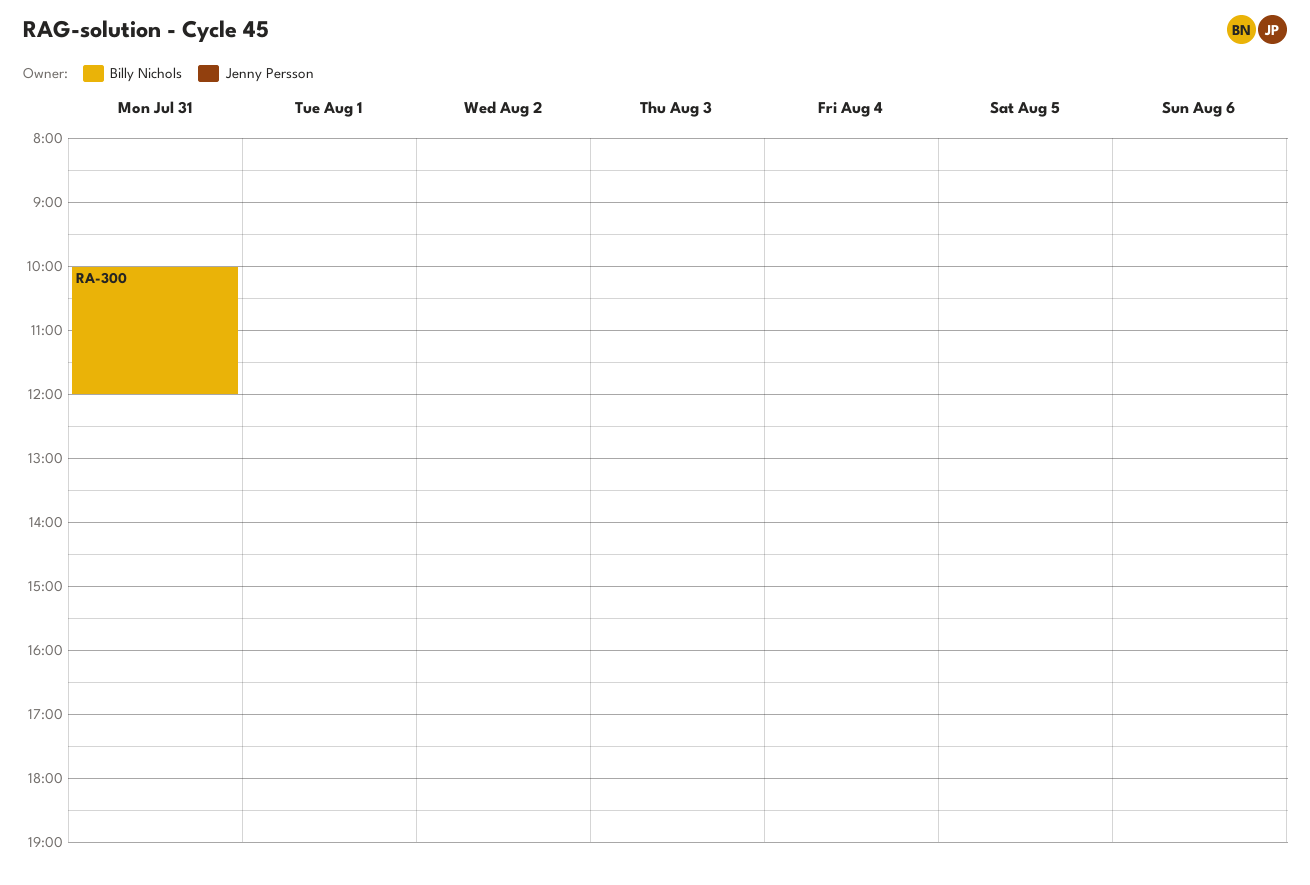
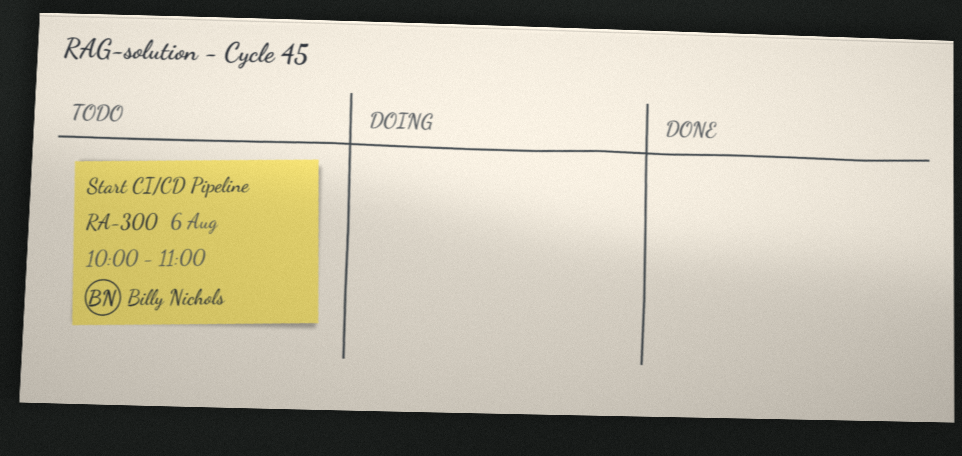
RA-300, day: Jul 31 -> Aug 6
RA-300, ends: 12:00 -> 11:00

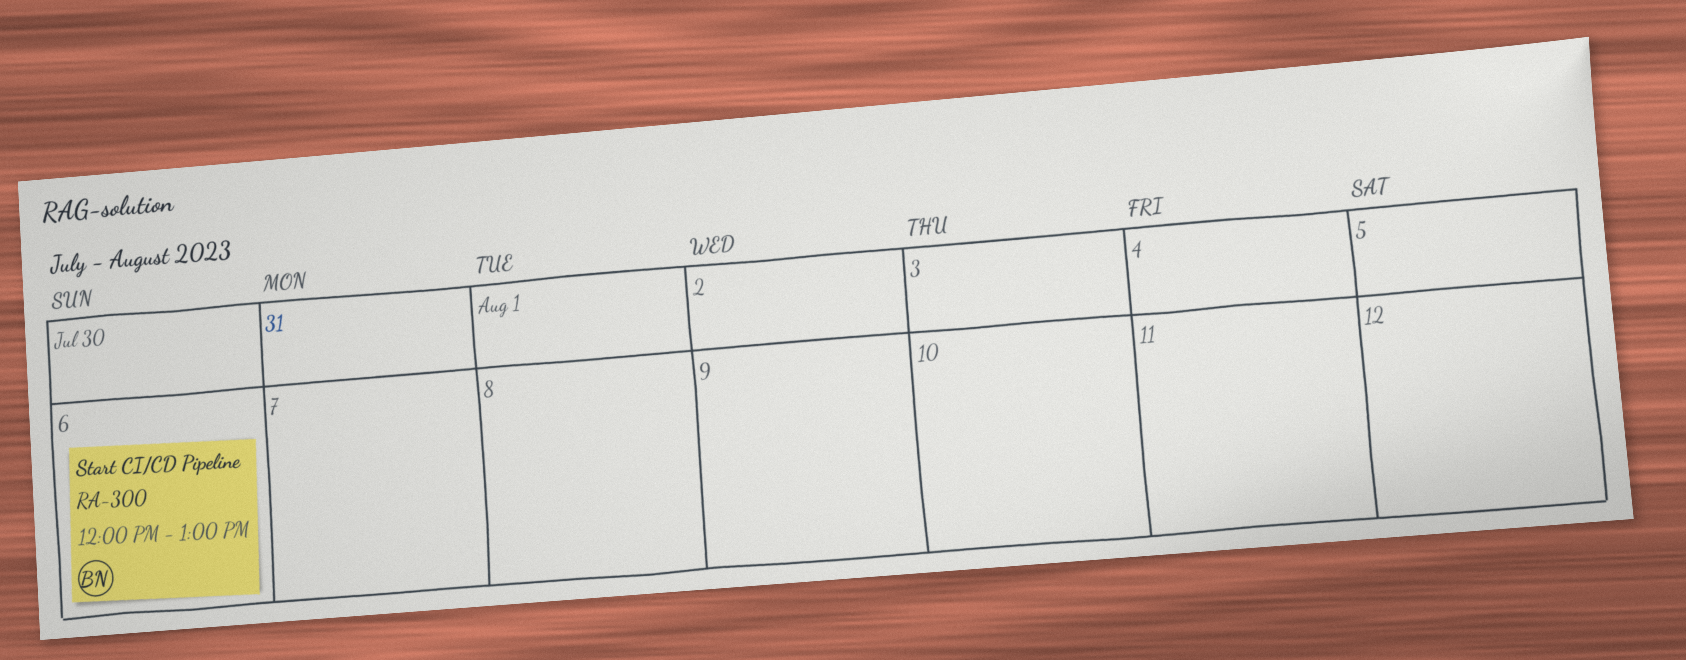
RA-300, begins: 10:00 -> 12:00
RA-300, ends: 11:00 -> 13:00

